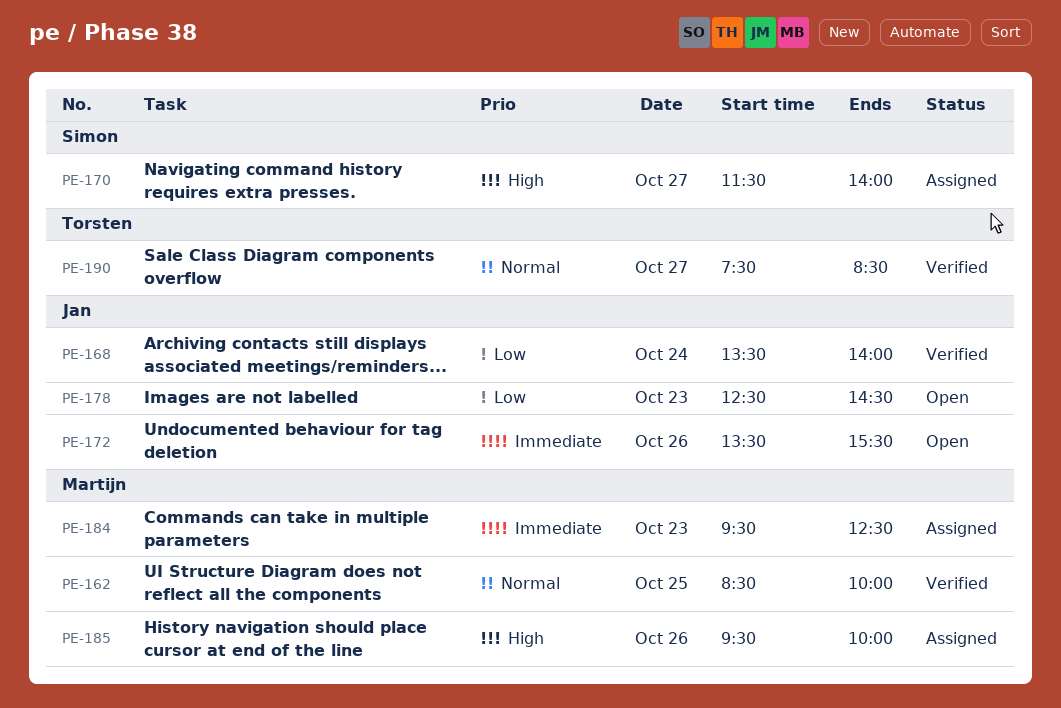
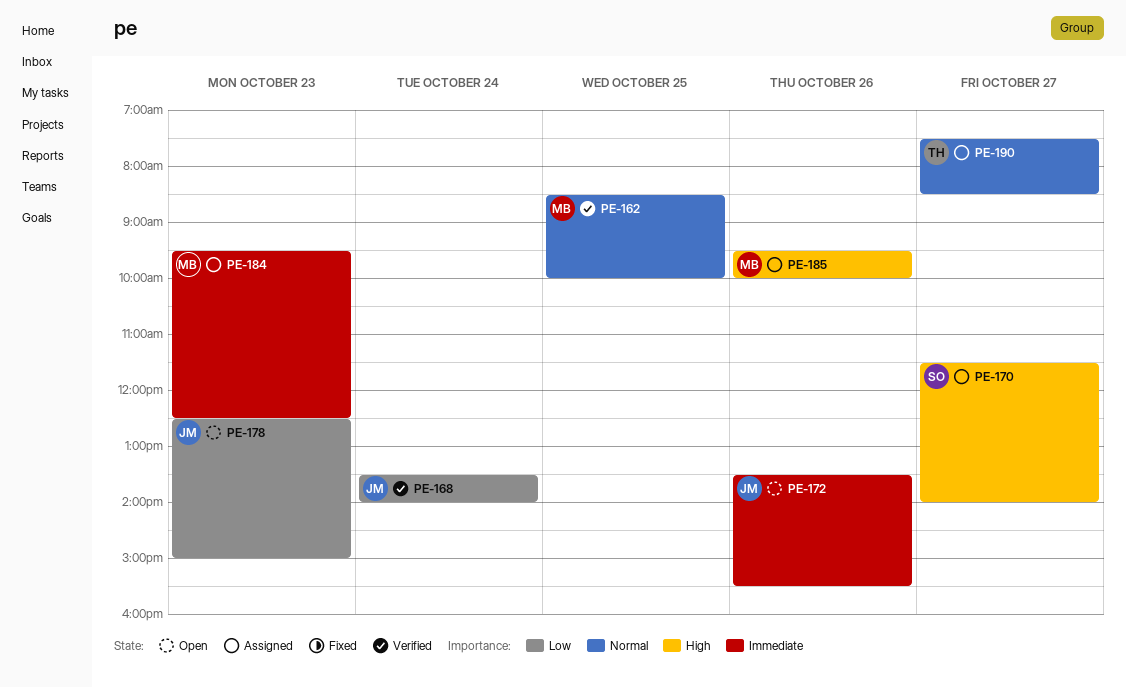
PE-178, ends: 14:30 -> 15:00
PE-190, status: Verified -> Assigned

